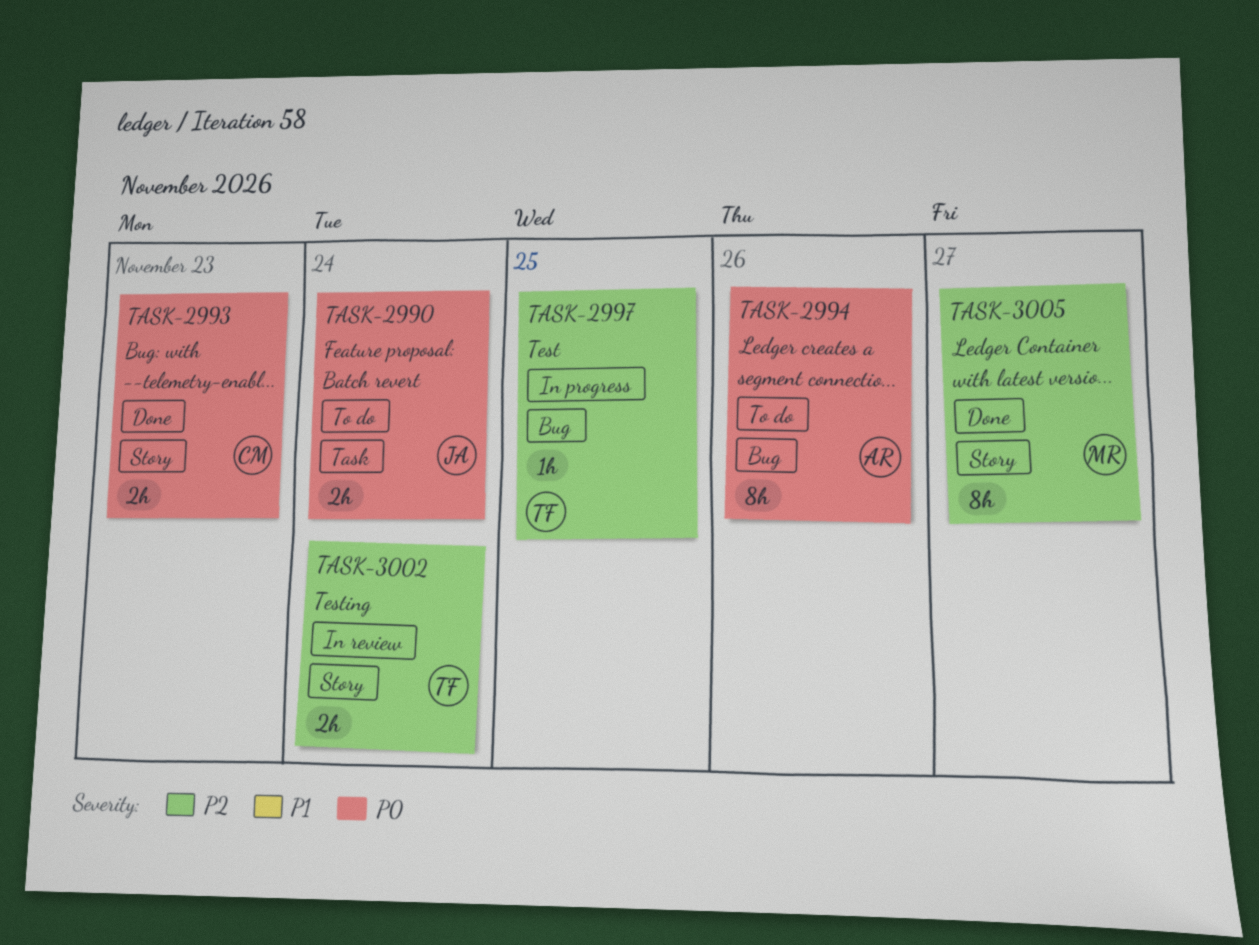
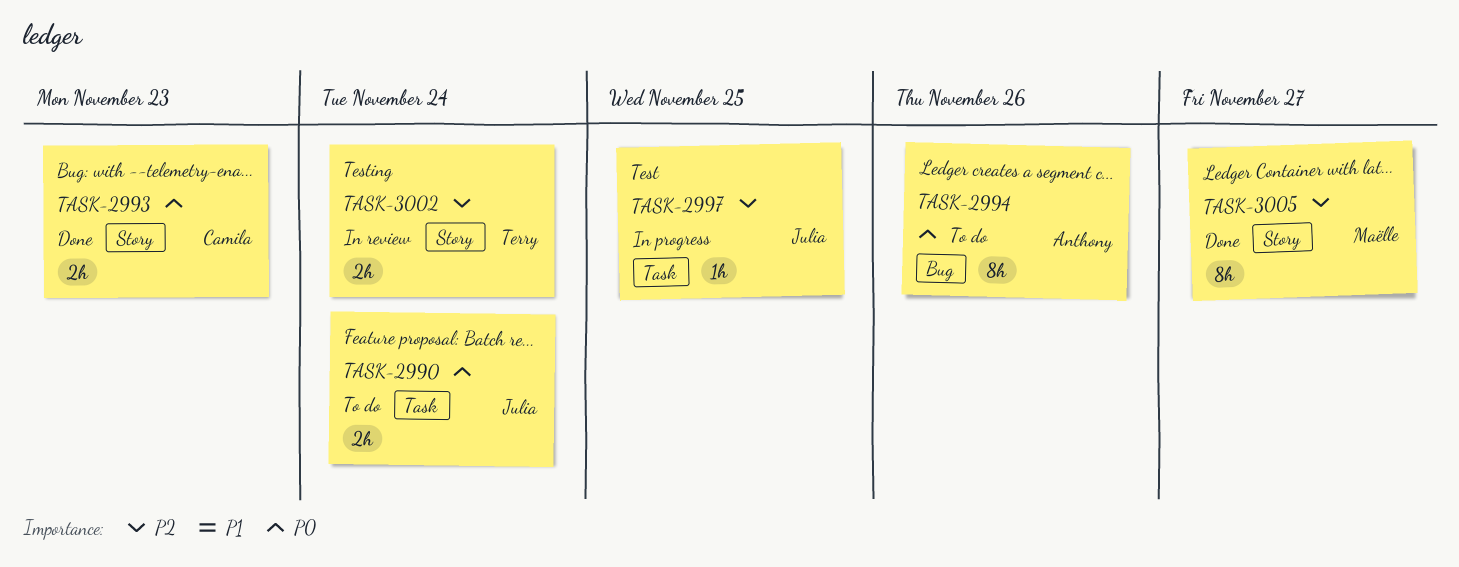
TASK-2997, owner: Terry -> Julia
TASK-2997, label: Bug -> Task

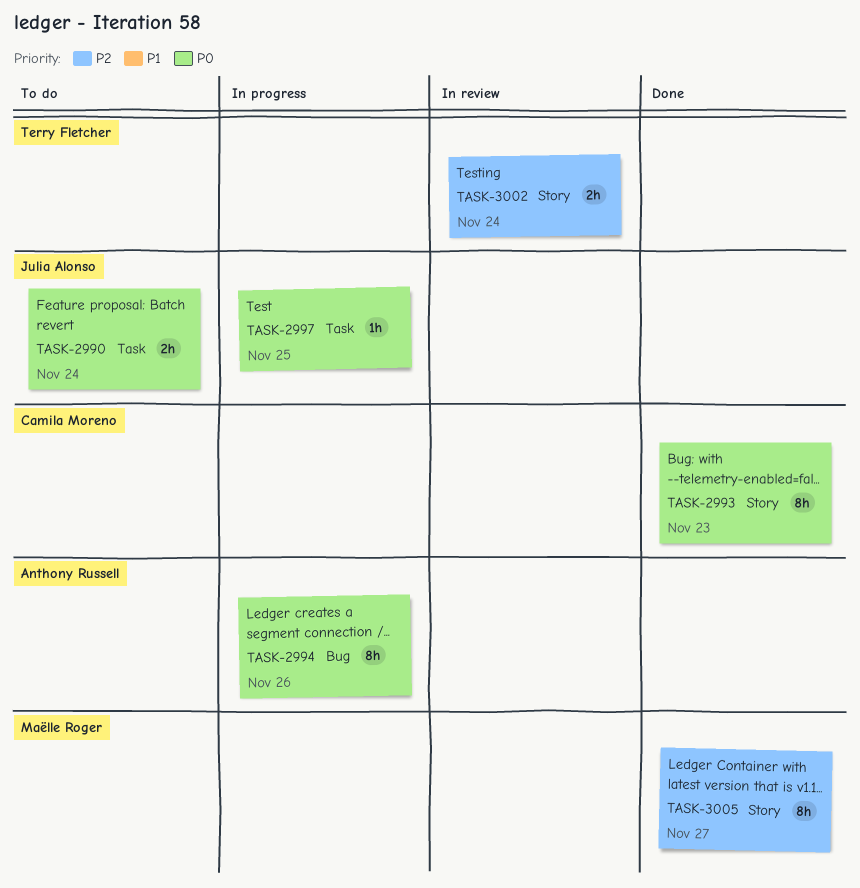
TASK-2993, estimate: 2h -> 8h
TASK-2994, status: To do -> In progress
TASK-2997, priority: P2 -> P0

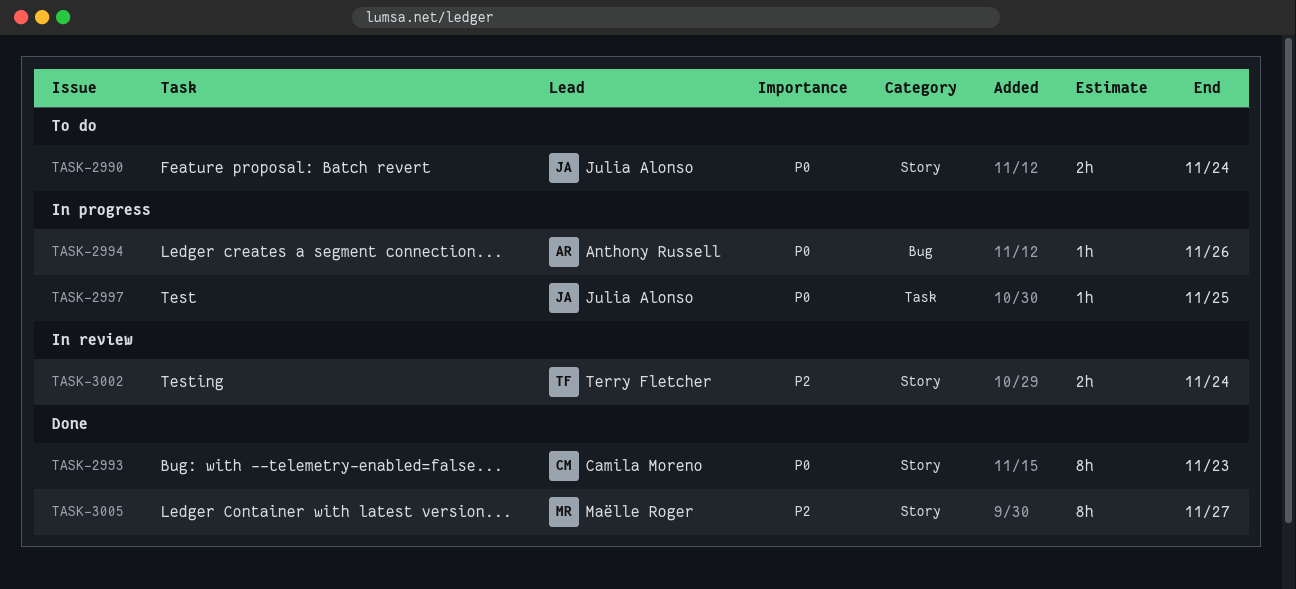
TASK-2990, label: Task -> Story
TASK-2994, estimate: 8h -> 1h

